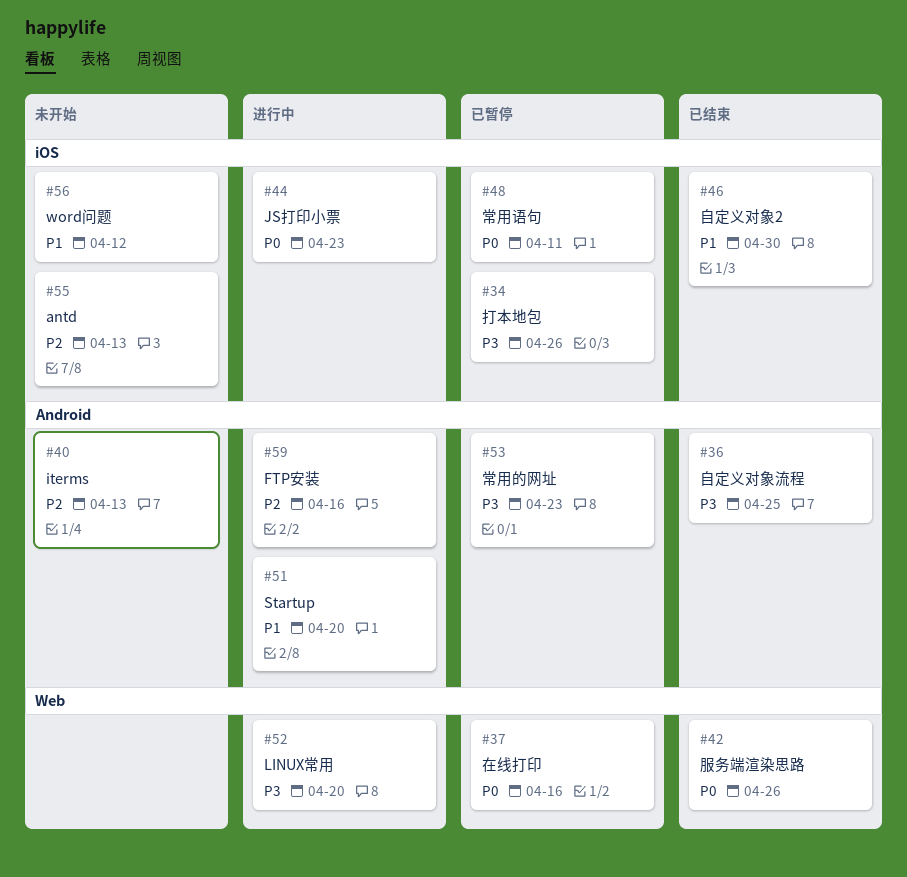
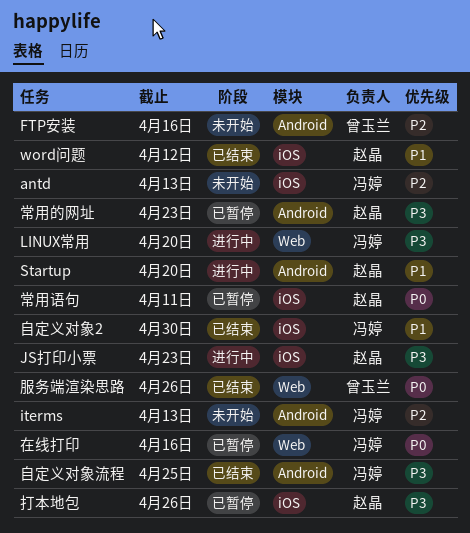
FTP安装, status: 进行中 -> 未开始
JS打印小票, priority: P0 -> P3
word问题, status: 未开始 -> 已结束

